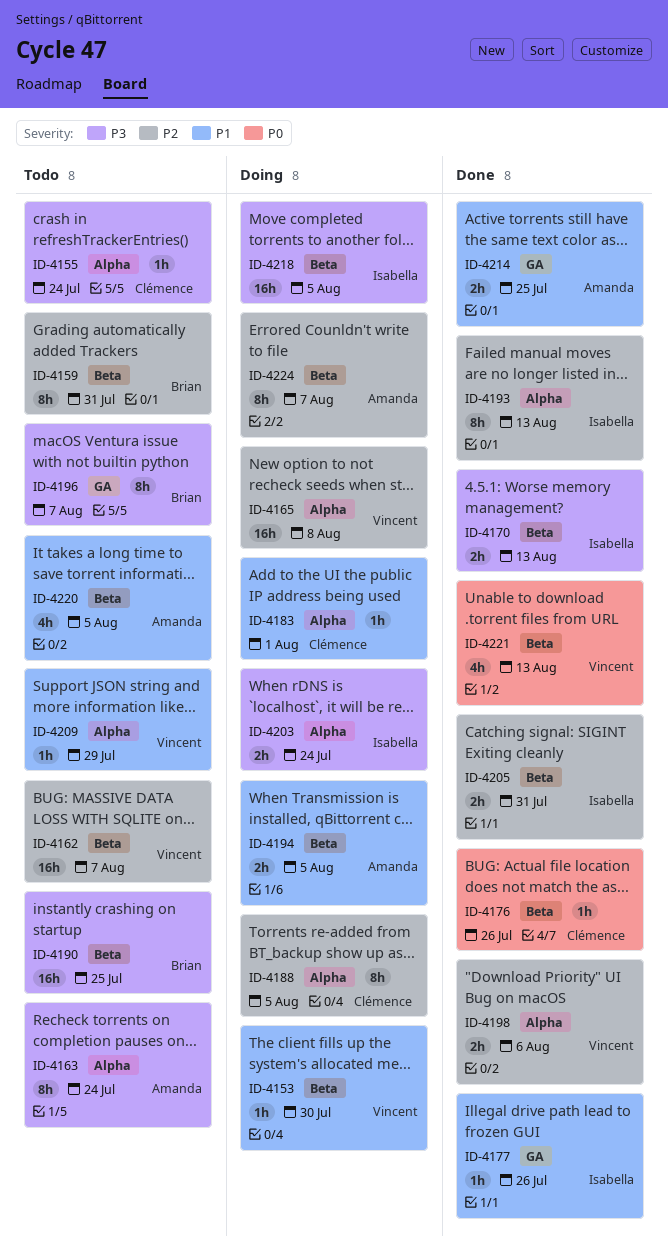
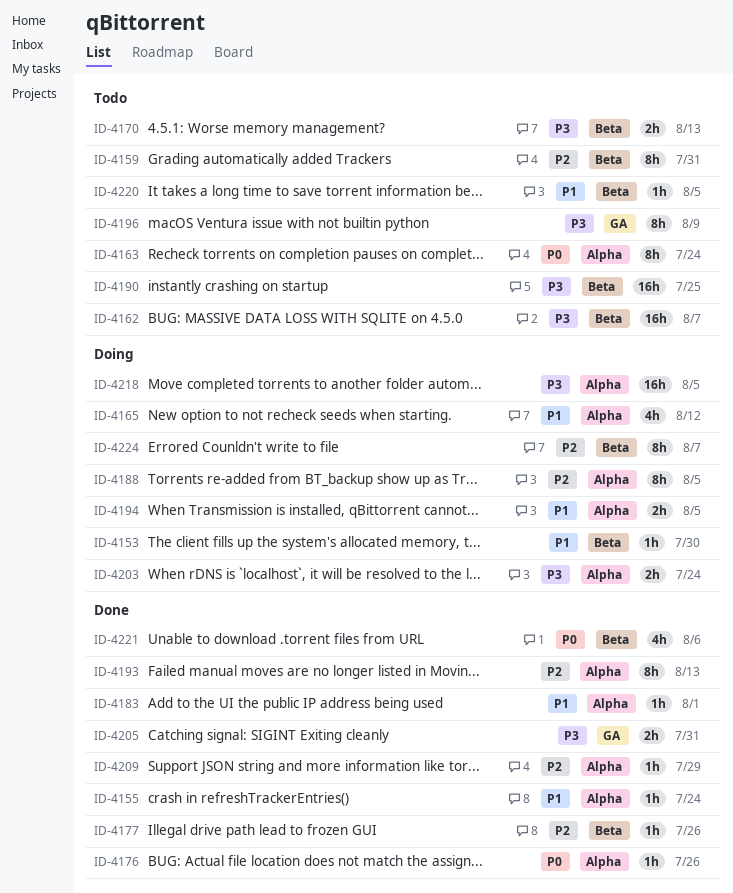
ID-4155, status: Todo -> Done
ID-4155, priority: P3 -> P1
ID-4162, priority: P2 -> P3
ID-4163, priority: P3 -> P0
ID-4165, priority: P2 -> P1
ID-4165, estimate: 16h -> 4h
ID-4165, due: Aug 8 -> Aug 12
ID-4170, status: Done -> Todo
ID-4176, label: Beta -> Alpha
ID-4177, priority: P1 -> P2
ID-4177, label: GA -> Beta
ID-4183, status: Doing -> Done
ID-4194, label: Beta -> Alpha
ID-4196, due: Aug 7 -> Aug 9
ID-4198: present -> none
ID-4205, priority: P2 -> P3
ID-4205, label: Beta -> GA
ID-4209, status: Todo -> Done
ID-4209, priority: P1 -> P2
ID-4214: present -> none
ID-4218, label: Beta -> Alpha
ID-4220, estimate: 4h -> 1h
ID-4221, due: Aug 13 -> Aug 6

